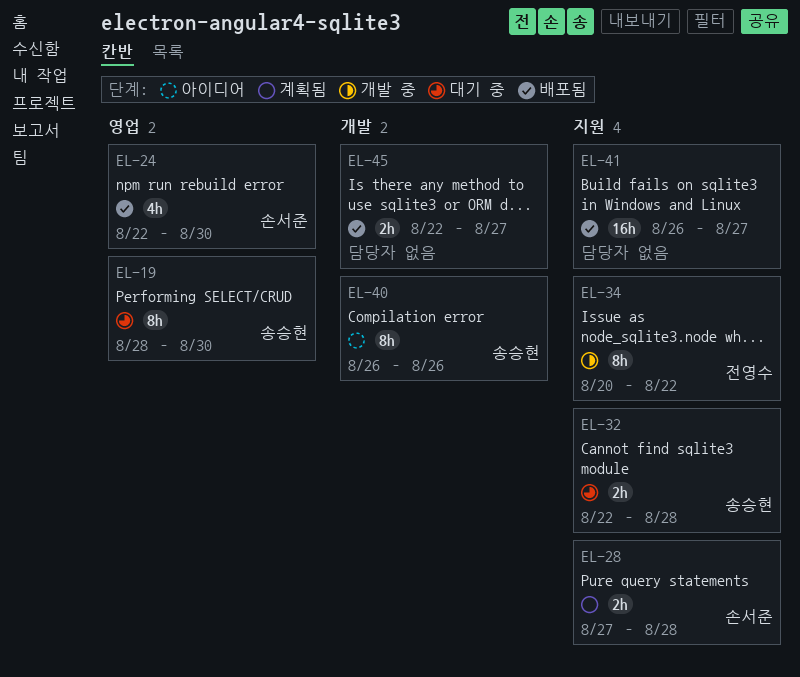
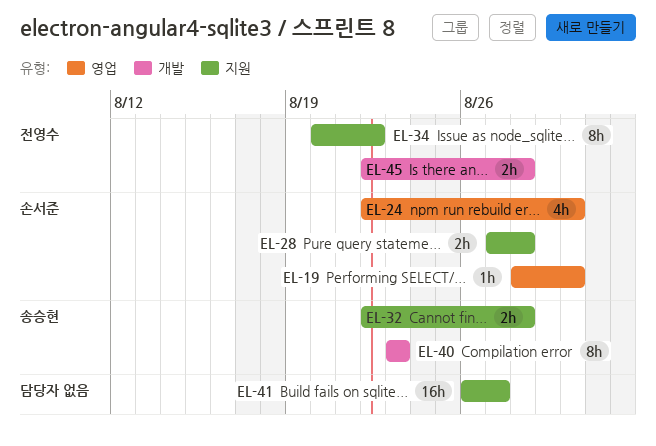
EL-19, owner: 송승현 -> 손서준
EL-19, estimate: 8h -> 1h
EL-40, start: Aug 26 -> Aug 23
EL-40, due: Aug 26 -> Aug 23
EL-45, owner: none -> 전영수
EL-45, due: Aug 27 -> Aug 28

